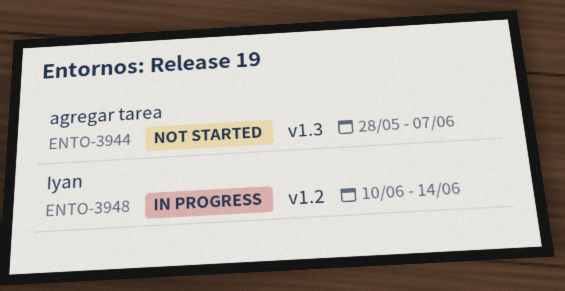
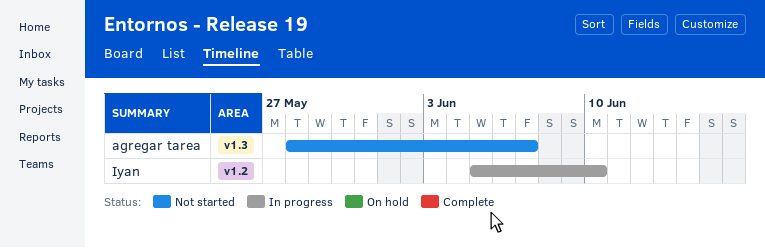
Iyan, start: Jun 10 -> Jun 5
Iyan, due: Jun 14 -> Jun 10

